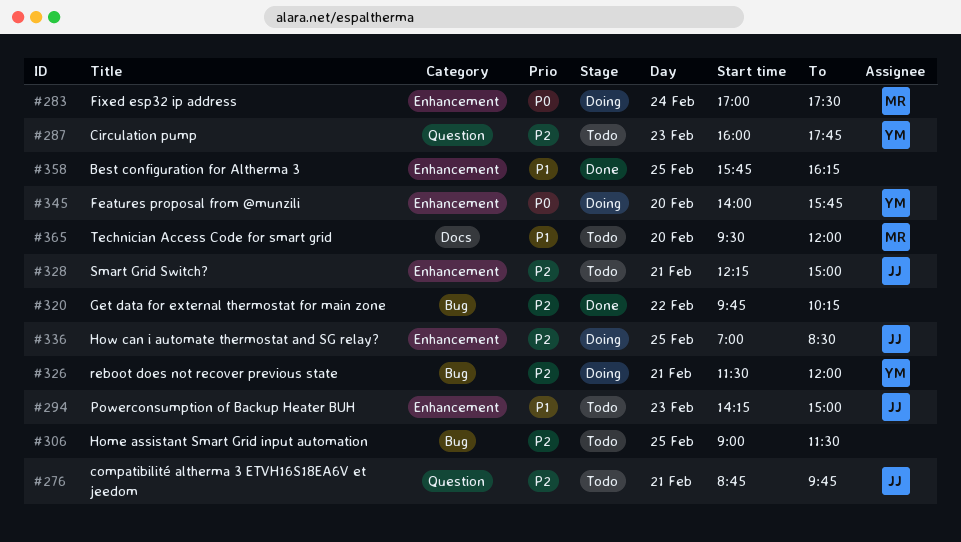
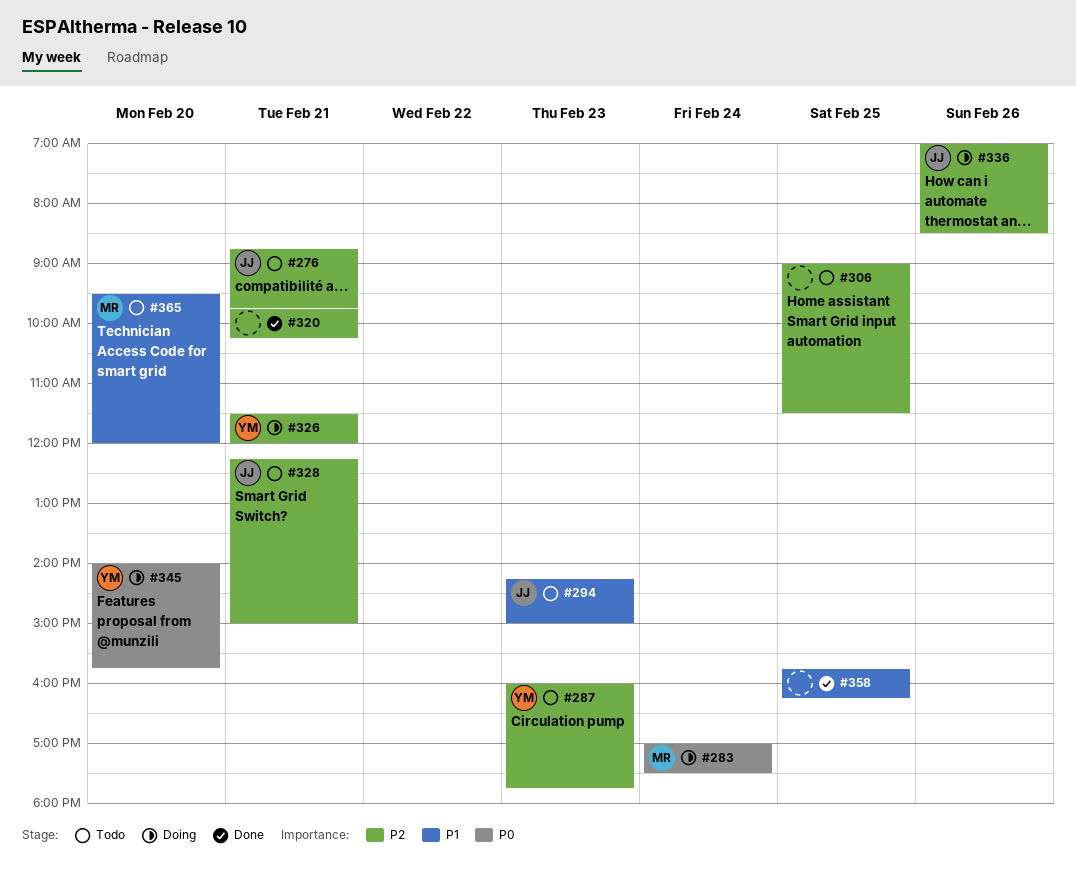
#320, day: Feb 22 -> Feb 21
#336, day: Feb 25 -> Feb 26

